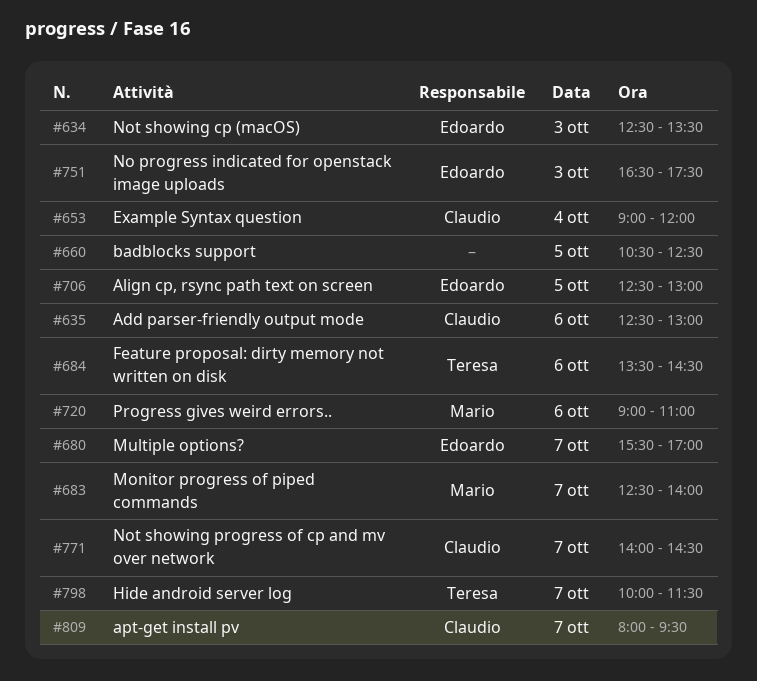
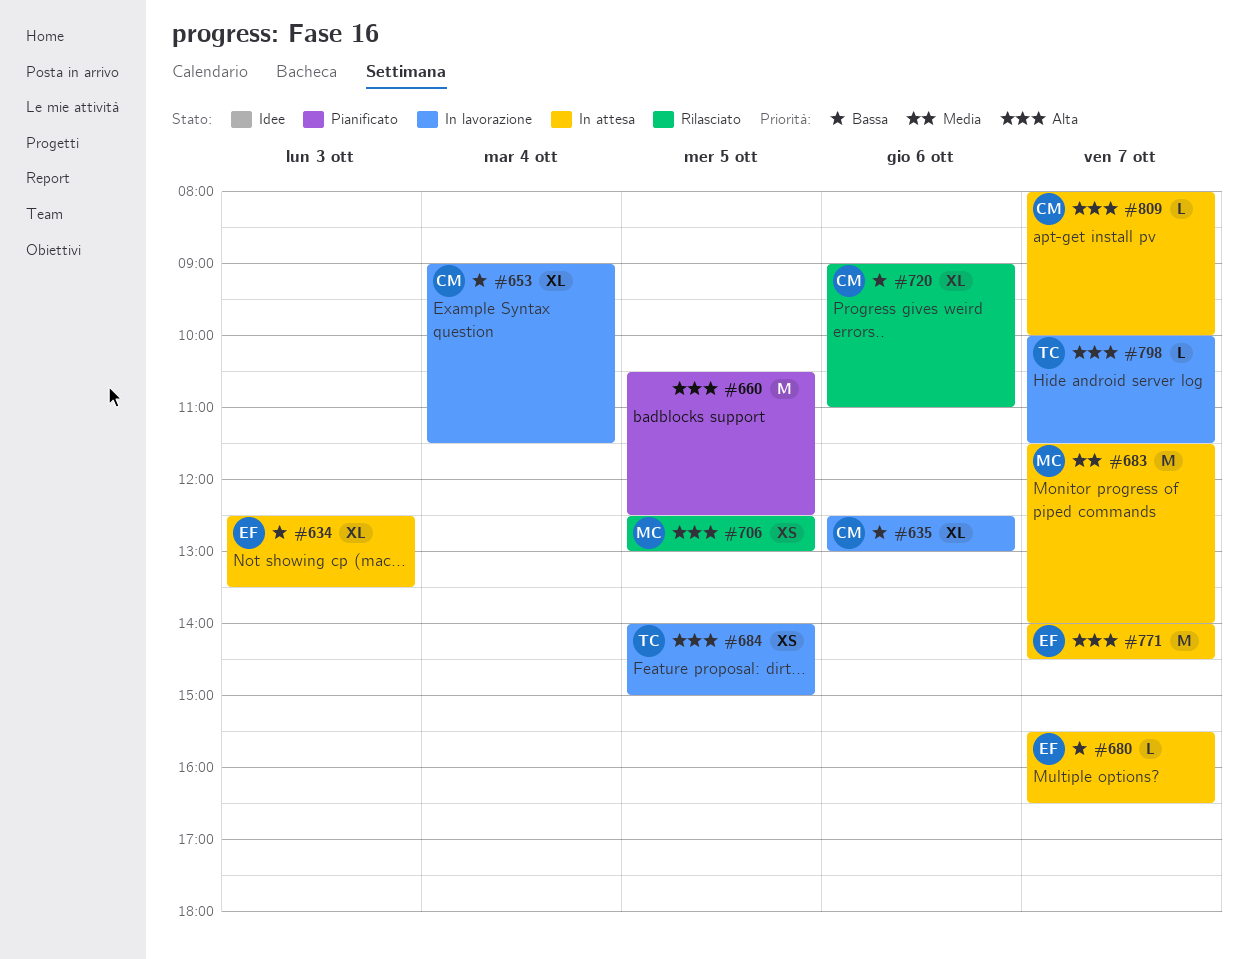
#653, ends: 12:00 -> 11:30
#680, ends: 17:00 -> 16:30
#683, begins: 12:30 -> 11:30
#684, day: Oct 6 -> Oct 5
#684, begins: 13:30 -> 14:00
#684, ends: 14:30 -> 15:00
#706, owner: Edoardo -> Mario
#720, owner: Mario -> Claudio
#751: present -> none
#771, owner: Claudio -> Edoardo
#809, ends: 09:30 -> 10:00

